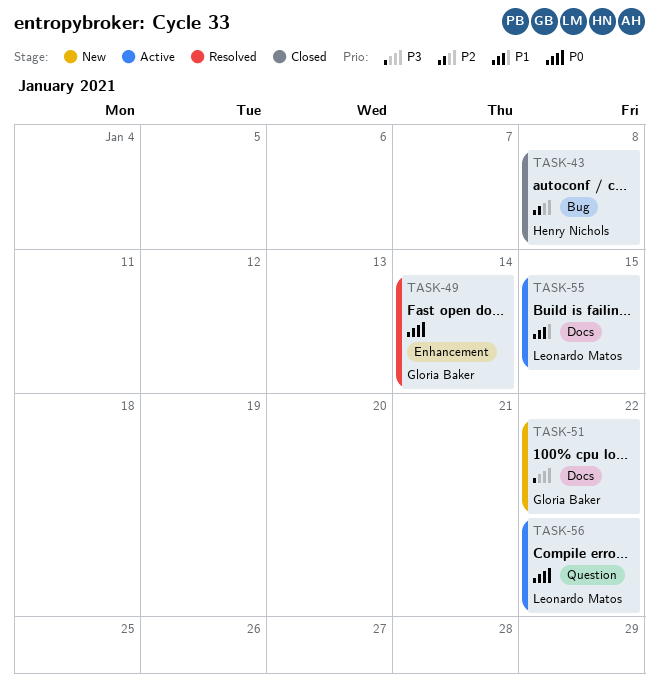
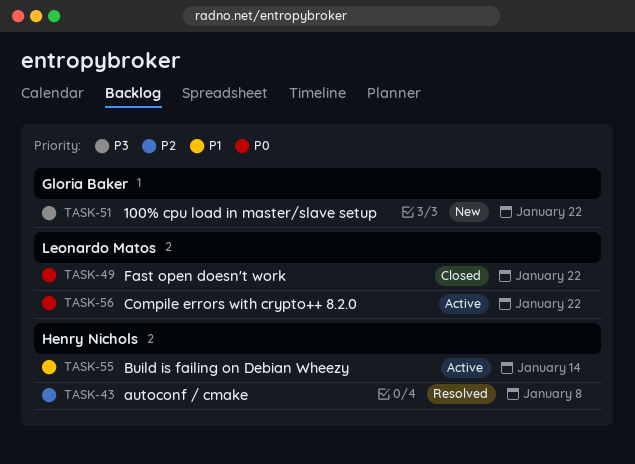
TASK-43, status: Closed -> Resolved
TASK-49, status: Resolved -> Closed
TASK-49, owner: Gloria Baker -> Leonardo Matos
TASK-49, due: Jan 14 -> Jan 22
TASK-55, owner: Leonardo Matos -> Henry Nichols
TASK-55, due: Jan 15 -> Jan 14

